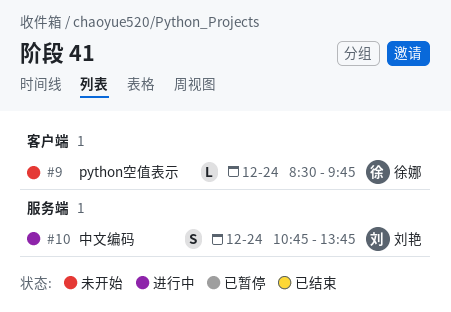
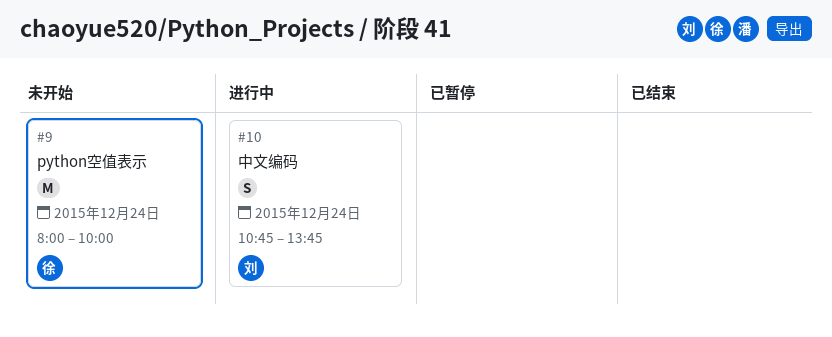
#9, estimate: L -> M
#9, begins: 08:30 -> 08:00
#9, ends: 09:45 -> 10:00

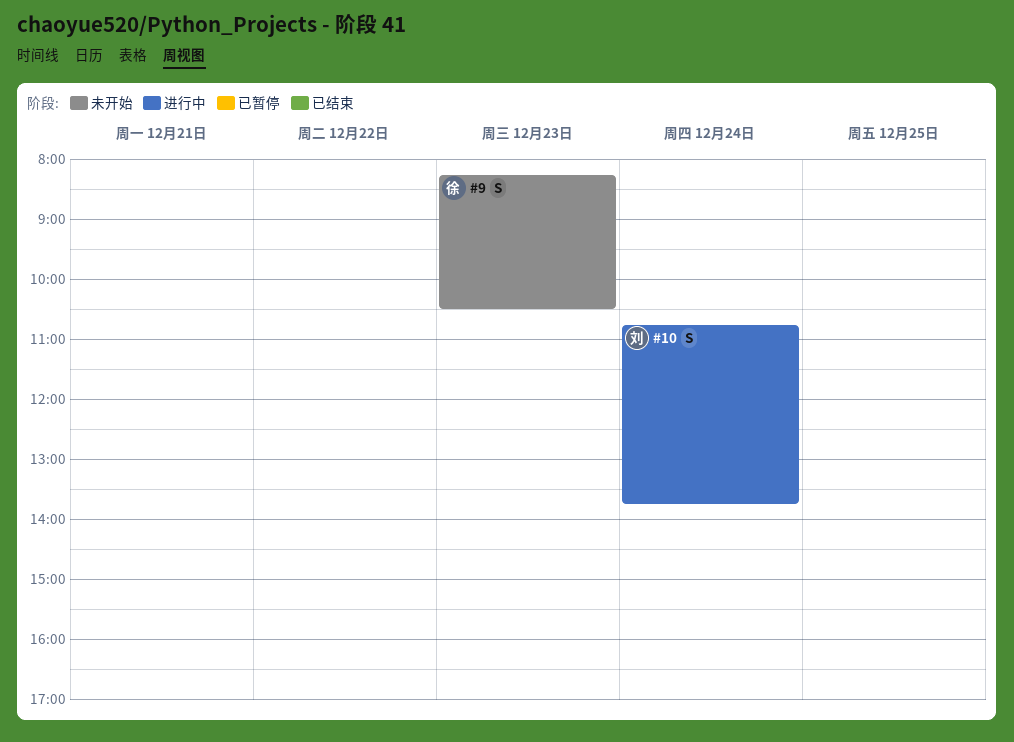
#9, estimate: M -> S
#9, day: Dec 24 -> Dec 23
#9, begins: 08:00 -> 08:15
#9, ends: 10:00 -> 10:30

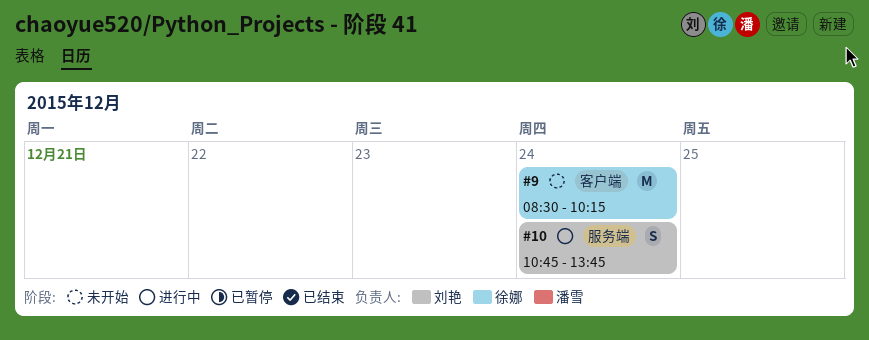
#9, estimate: S -> M
#9, day: Dec 23 -> Dec 24
#9, begins: 08:15 -> 08:30
#9, ends: 10:30 -> 10:15

